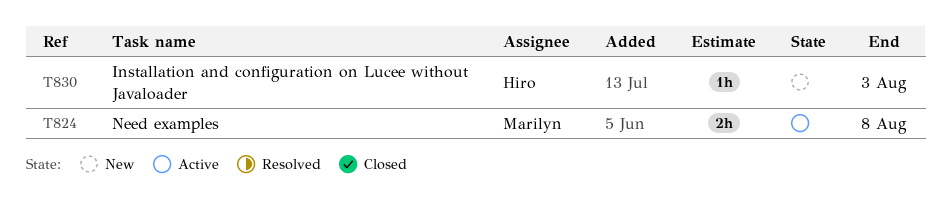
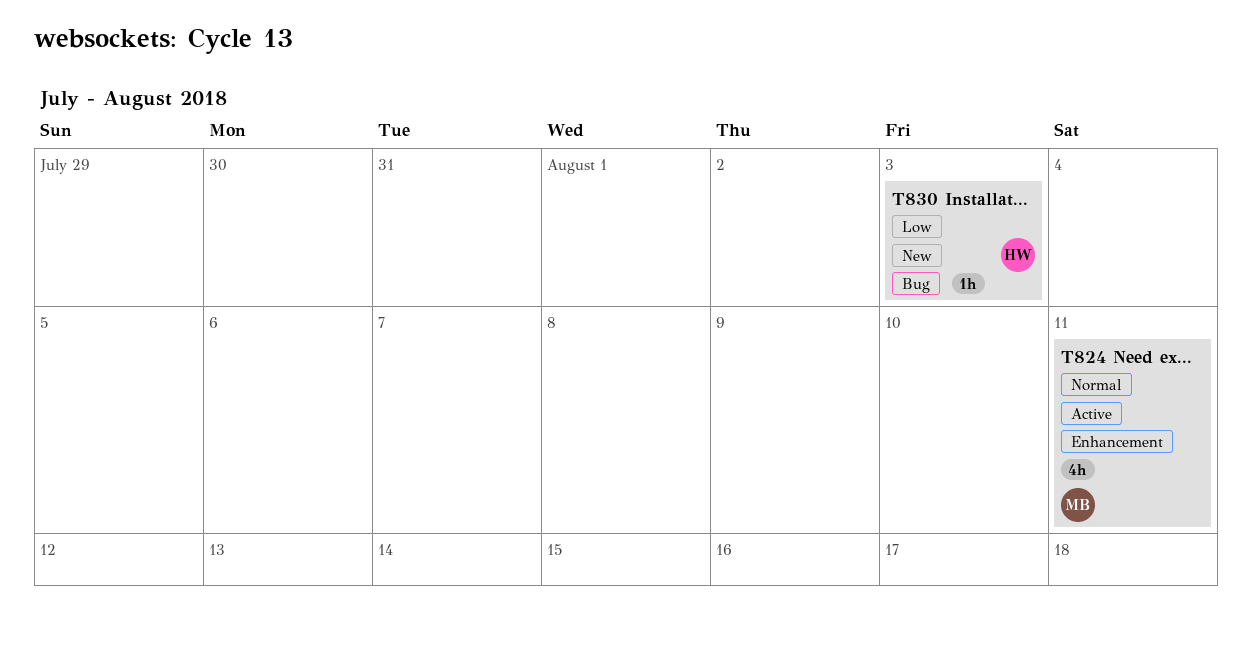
T824, estimate: 2h -> 4h
T824, due: Aug 8 -> Aug 11

